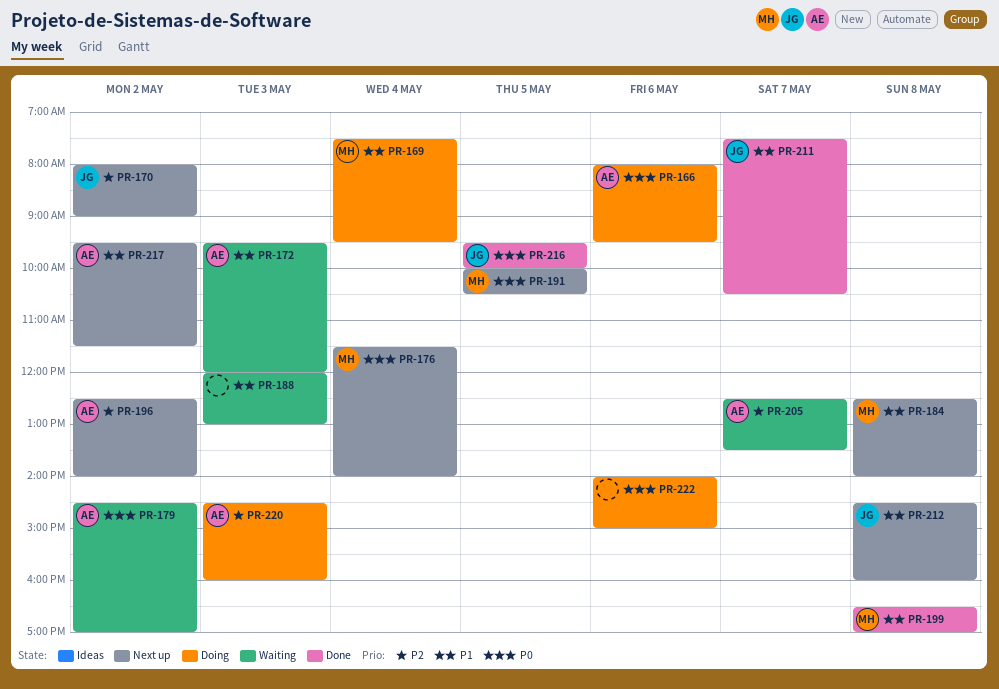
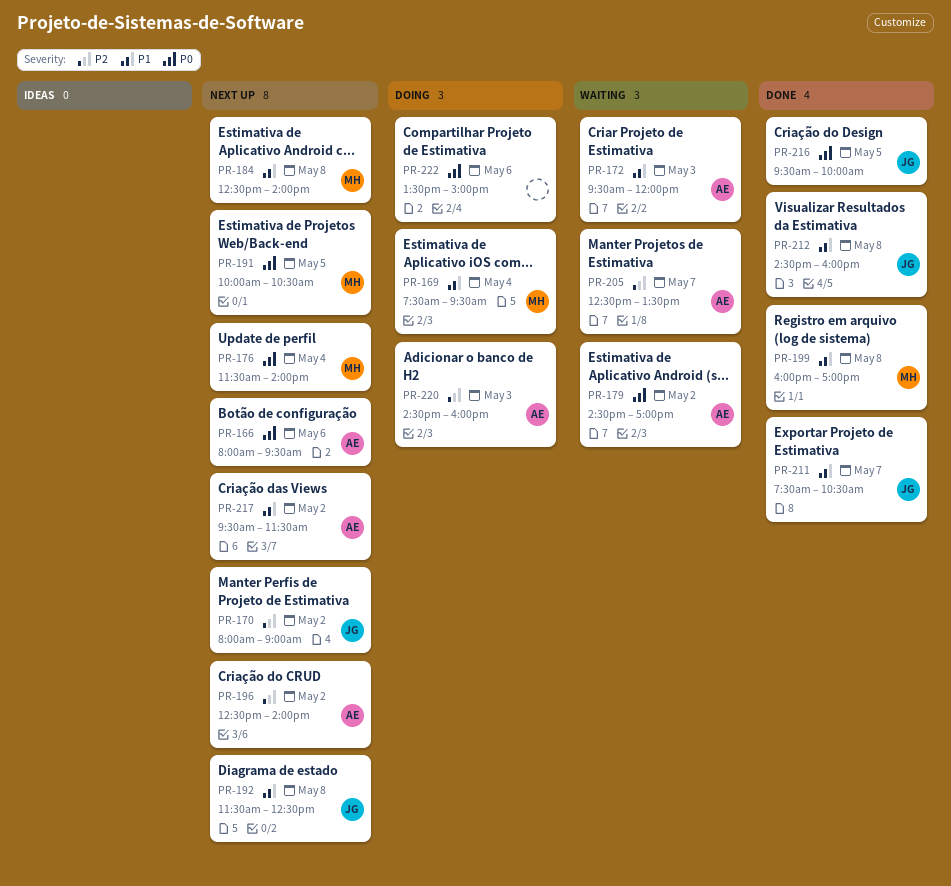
PR-166, status: Doing -> Next up
PR-188: present -> none
PR-192: none -> present
PR-199, begins: 16:30 -> 16:00
PR-212, status: Next up -> Done
PR-222, begins: 14:00 -> 13:30

